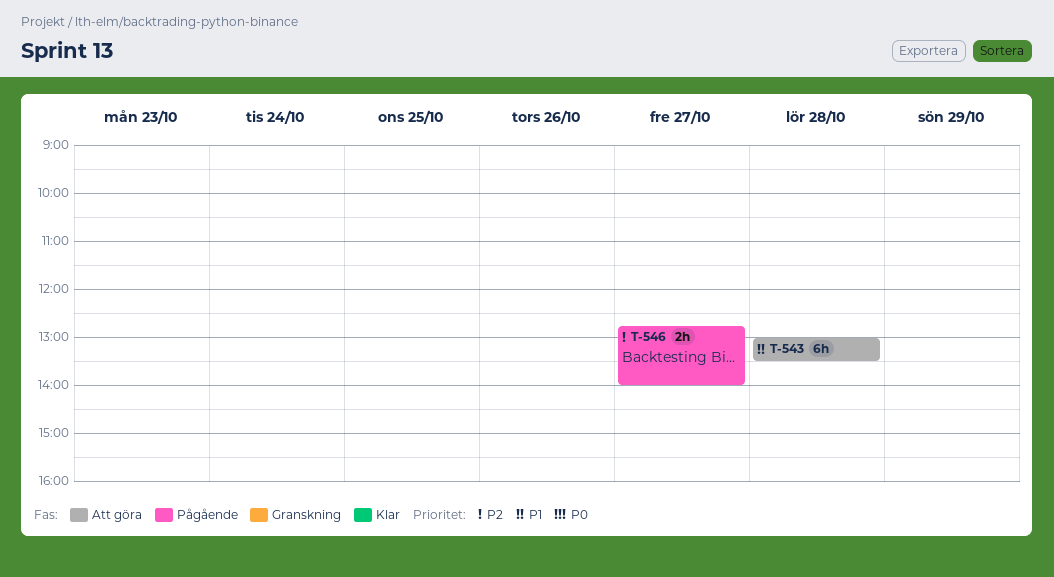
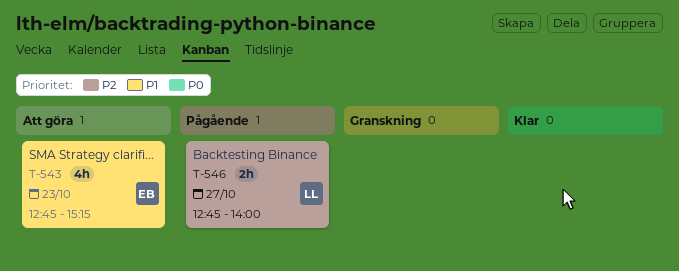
T-543, estimate: 6h -> 4h
T-543, day: Oct 28 -> Oct 23
T-543, begins: 13:00 -> 12:45
T-543, ends: 13:30 -> 15:15

